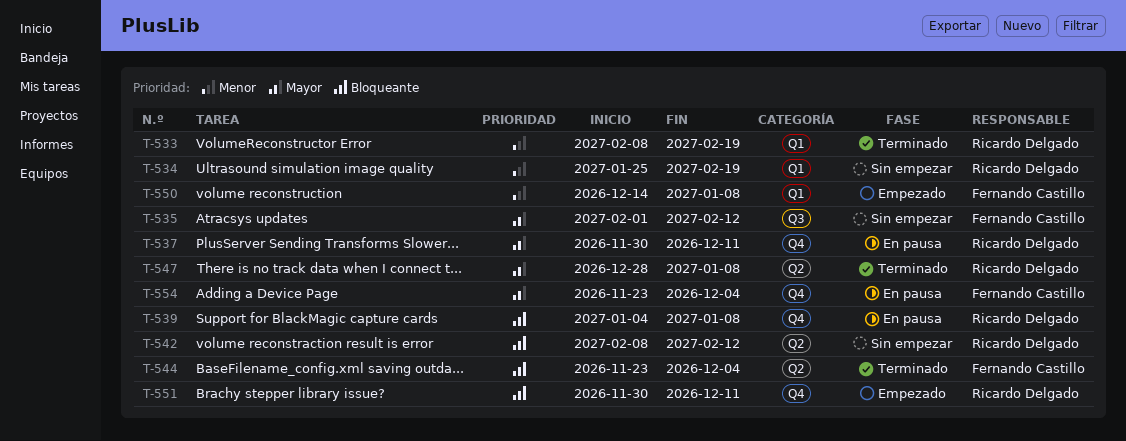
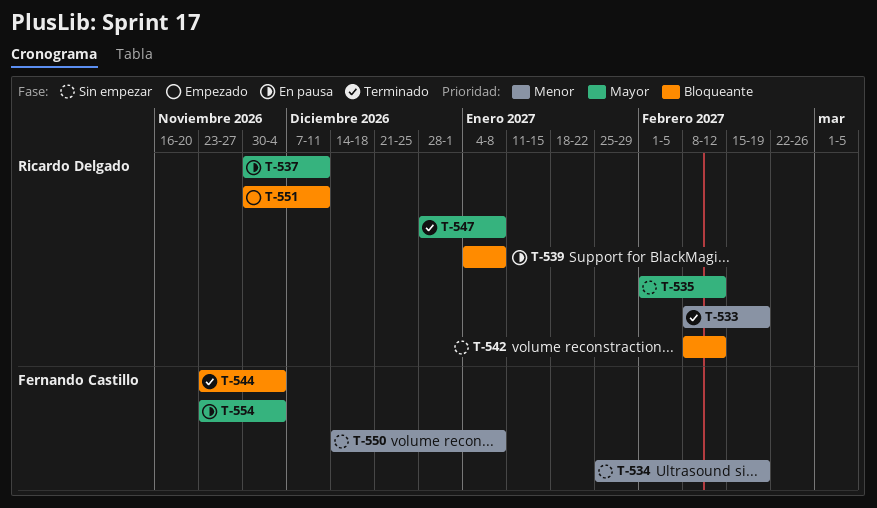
T-534, owner: Ricardo Delgado -> Fernando Castillo
T-535, owner: Fernando Castillo -> Ricardo Delgado
T-550, status: Empezado -> Sin empezar

